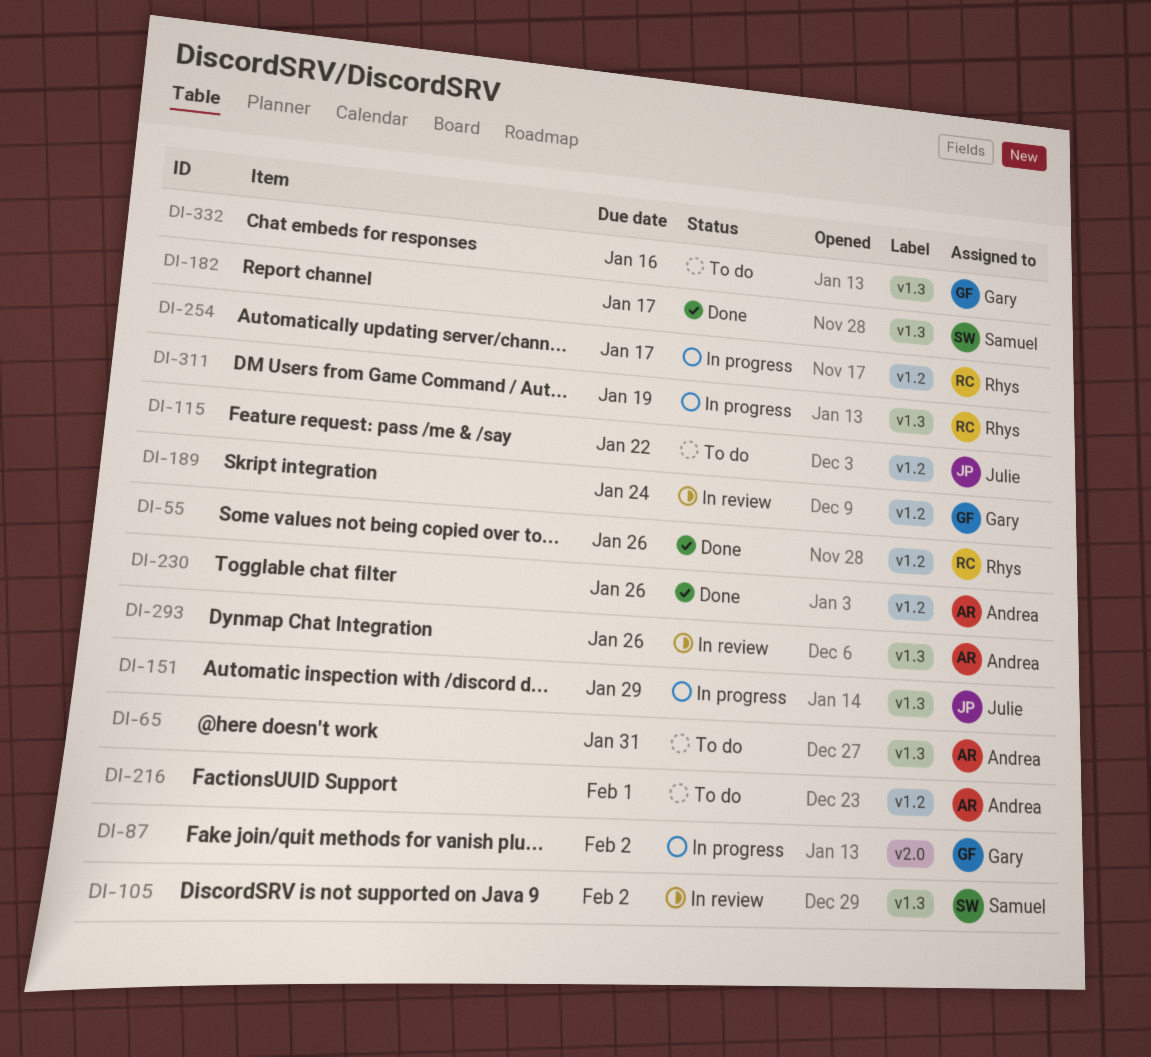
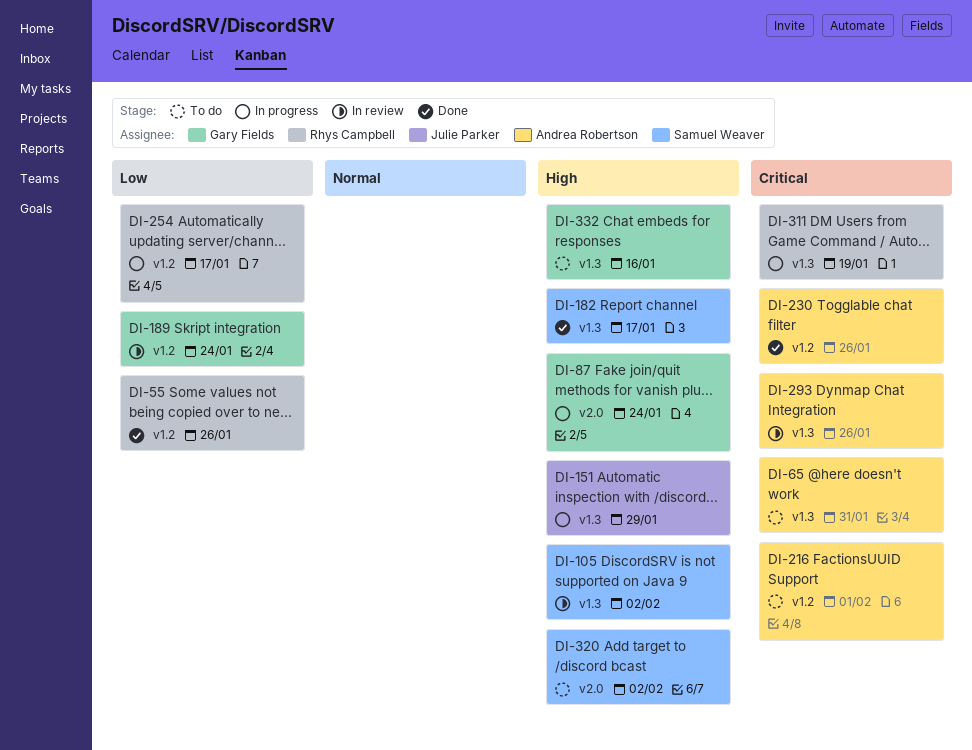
DI-87, due: Feb 2 -> Jan 24
DI-115: present -> none
DI-320: none -> present

